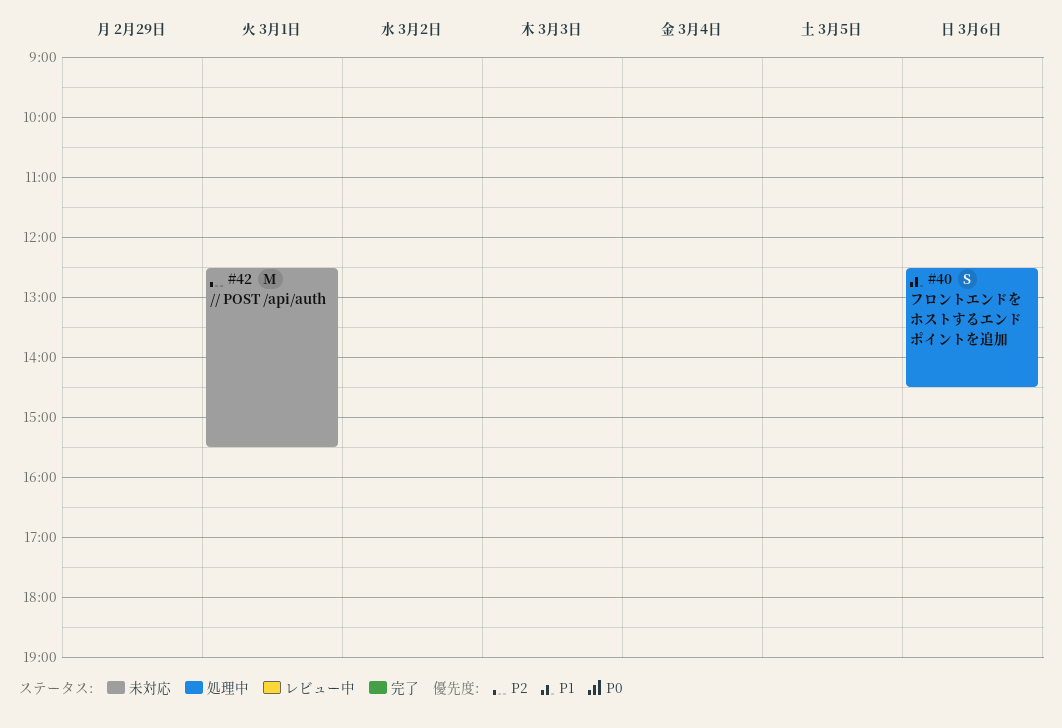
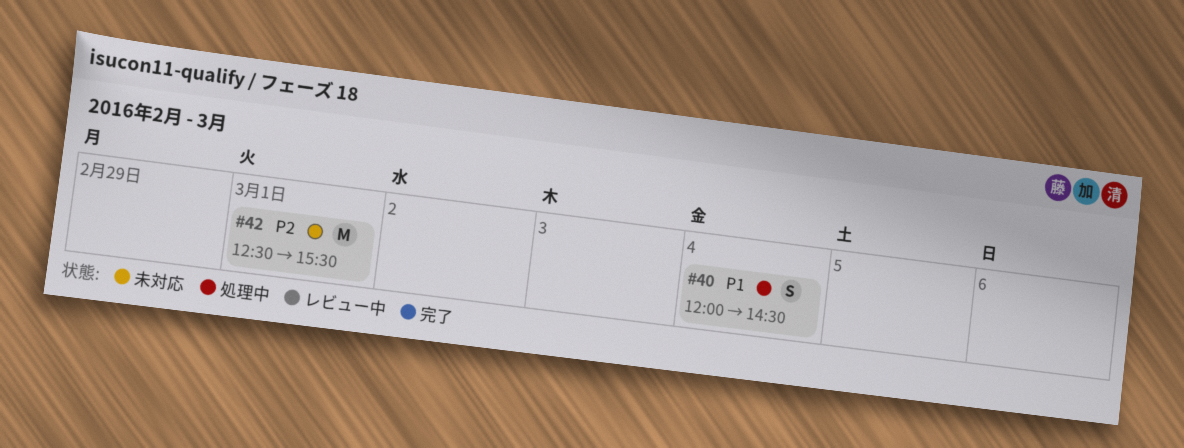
#40, day: Mar 6 -> Mar 4
#40, begins: 12:30 -> 12:00

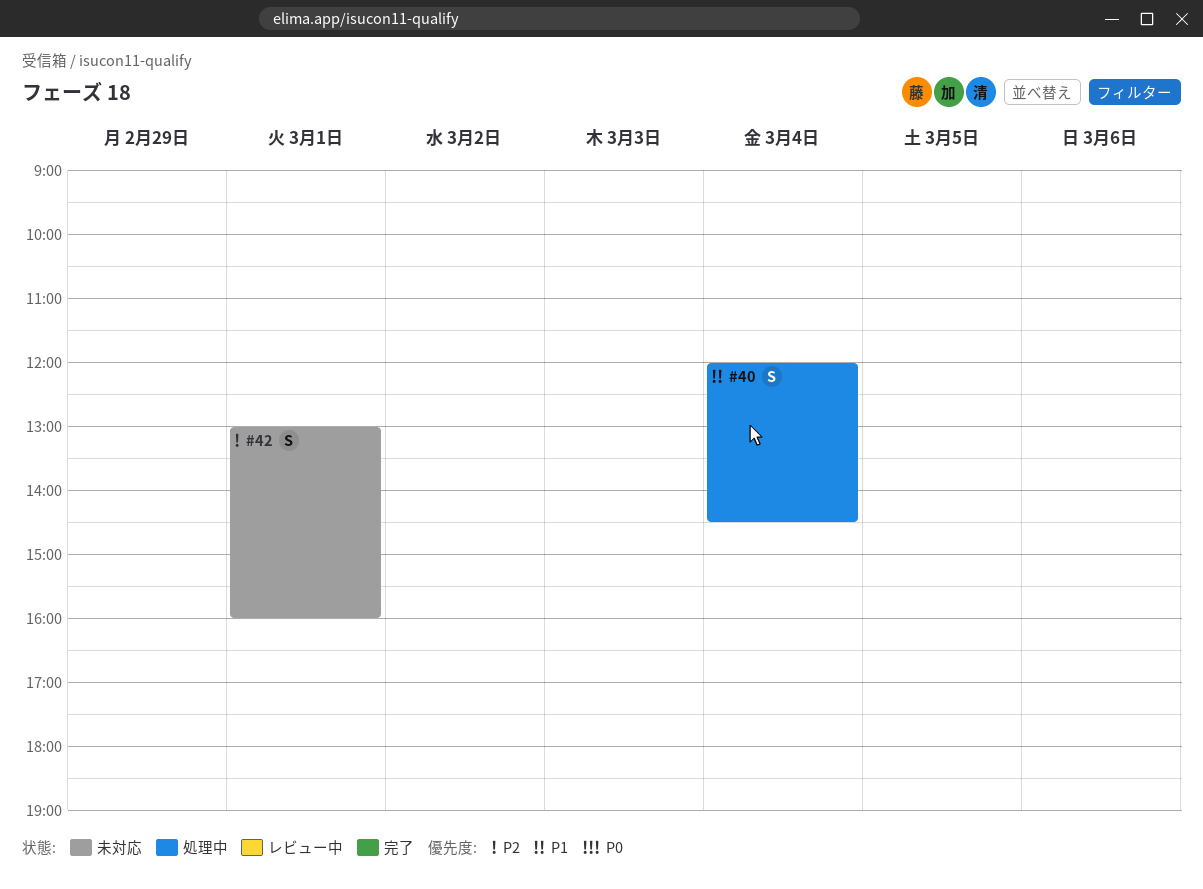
#42, estimate: M -> S
#42, begins: 12:30 -> 13:00
#42, ends: 15:30 -> 16:00

